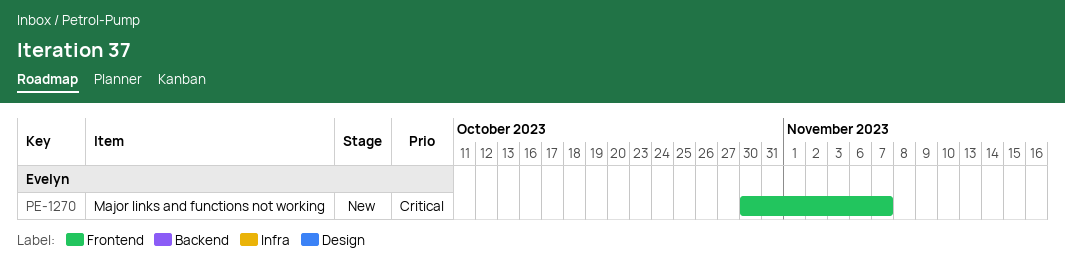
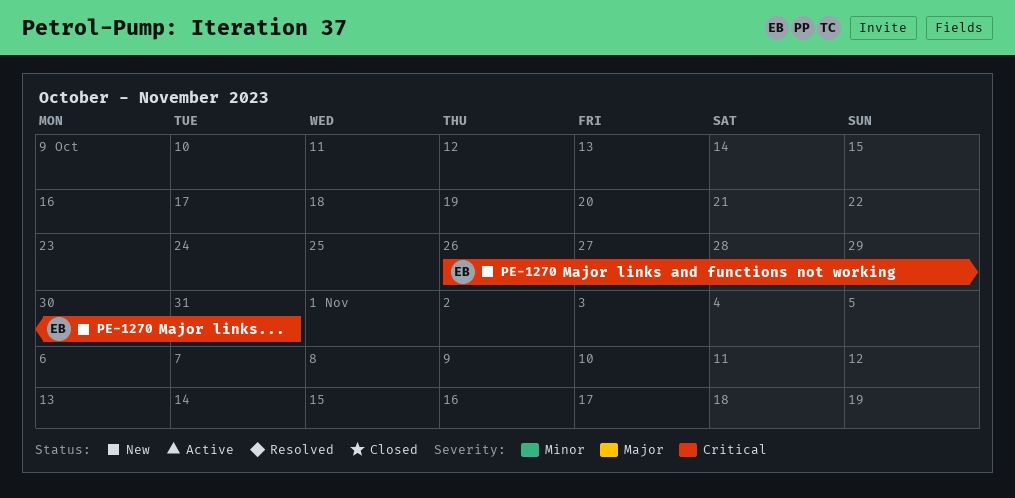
PE-1270, start: Oct 30 -> Oct 26
PE-1270, due: Nov 7 -> Oct 31

